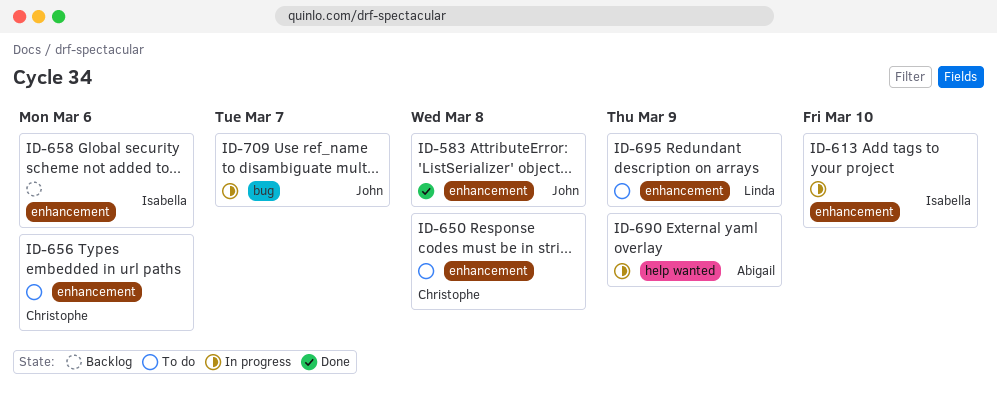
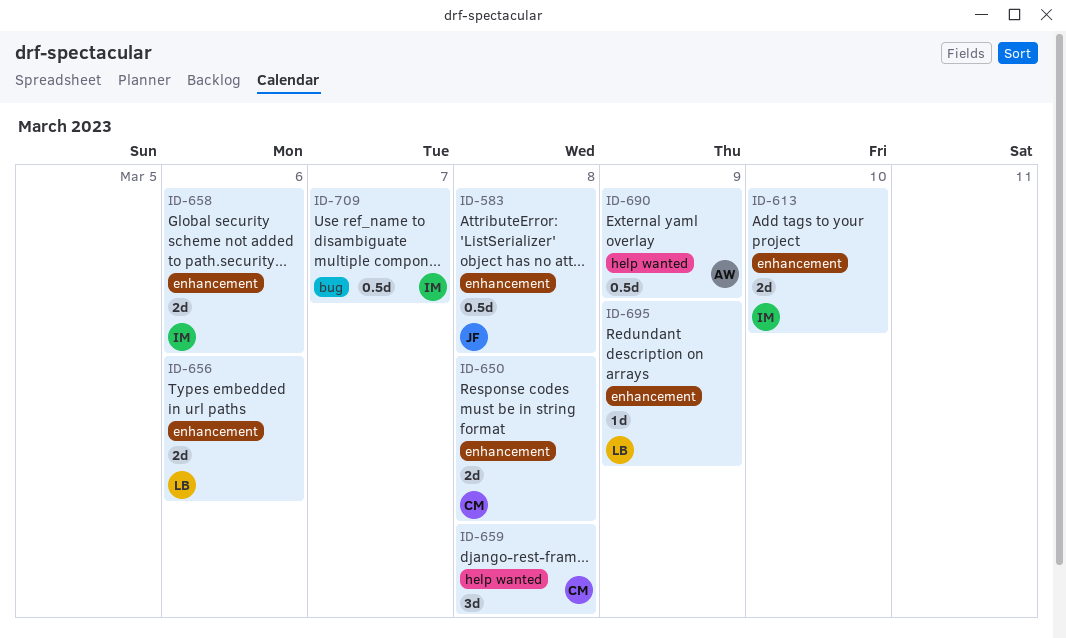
ID-656, owner: Christophe -> Linda
ID-659: none -> present
ID-709, owner: John -> Isabella

